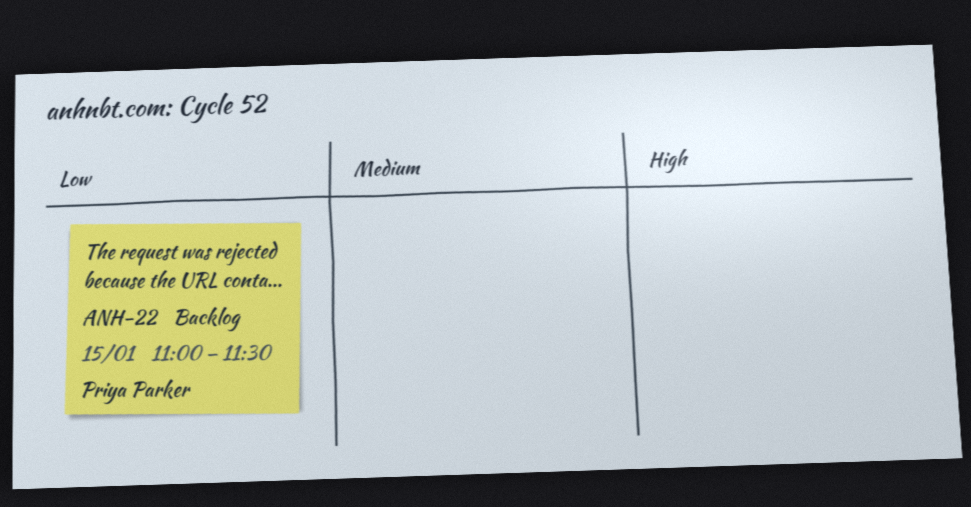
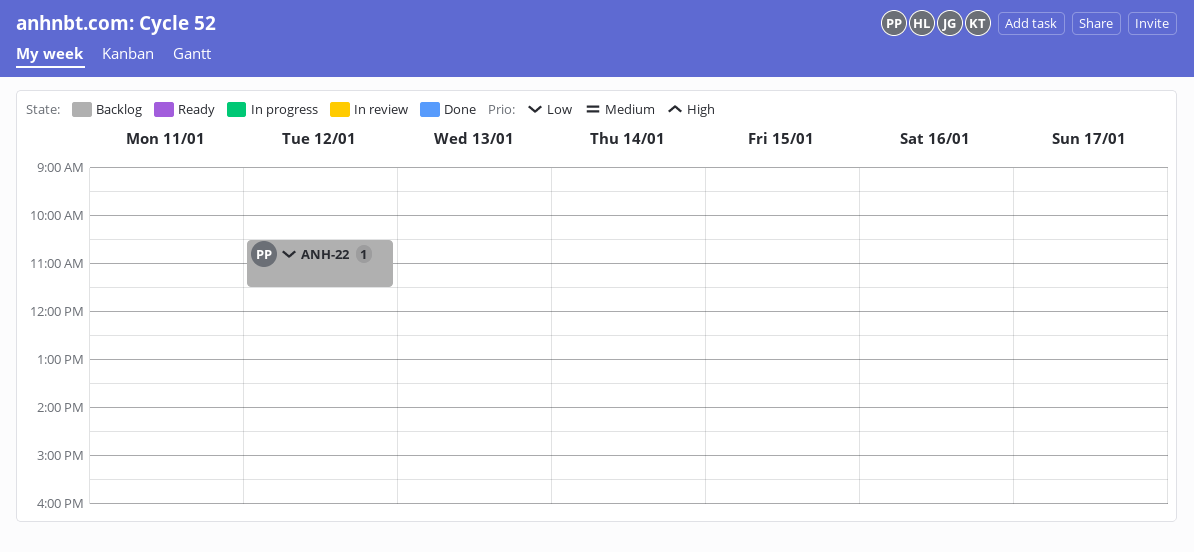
ANH-22, day: Jan 15 -> Jan 12
ANH-22, begins: 11:00 -> 10:30

